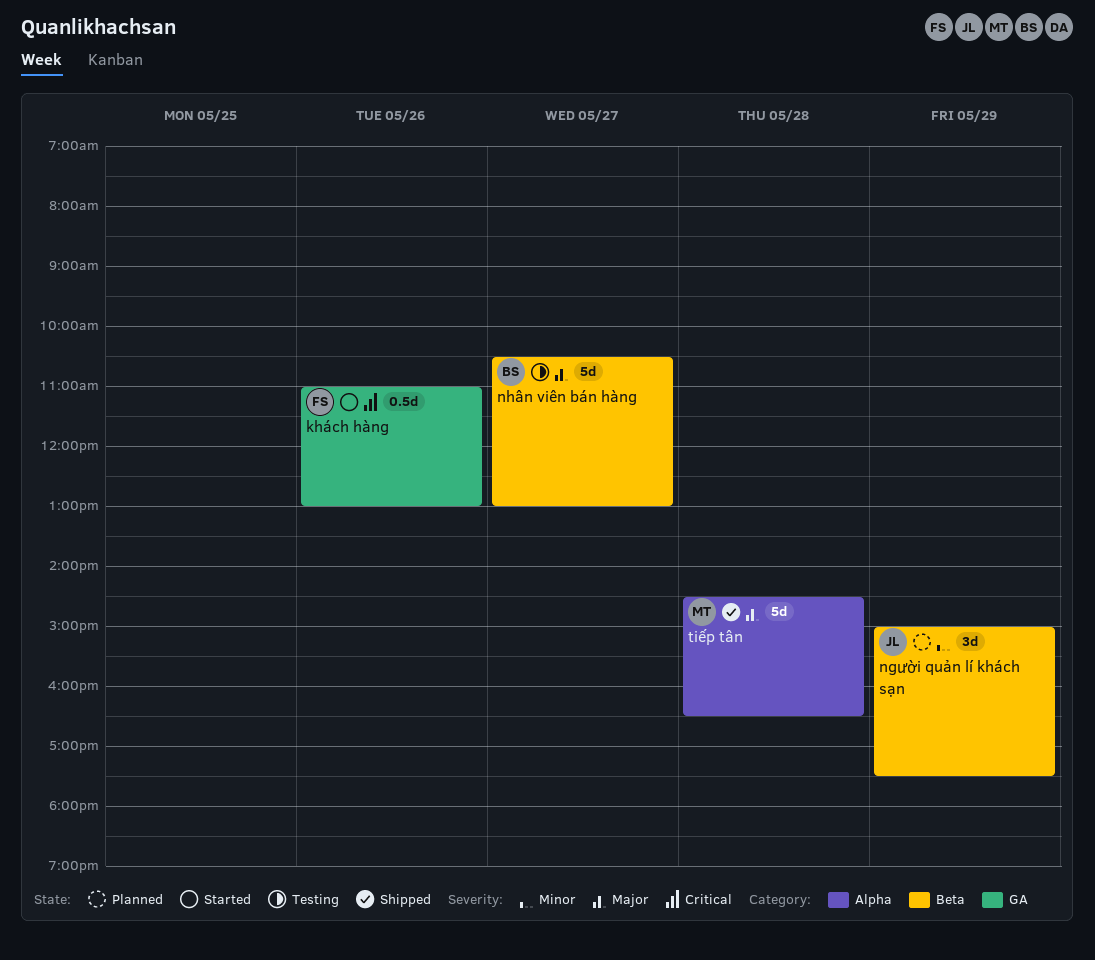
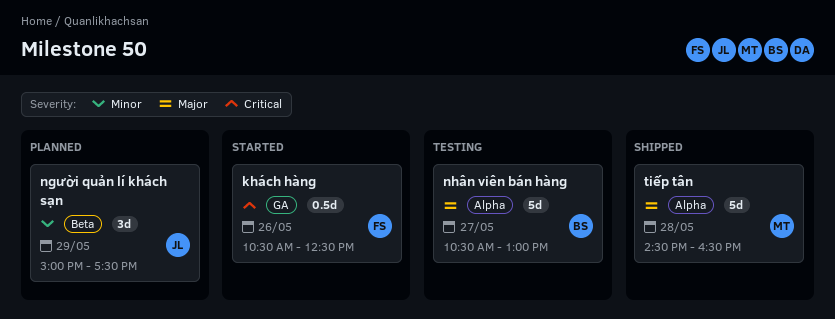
khách hàng, begins: 11:00 -> 10:30
khách hàng, ends: 13:00 -> 12:30
nhân viên bán hàng, label: Beta -> Alpha

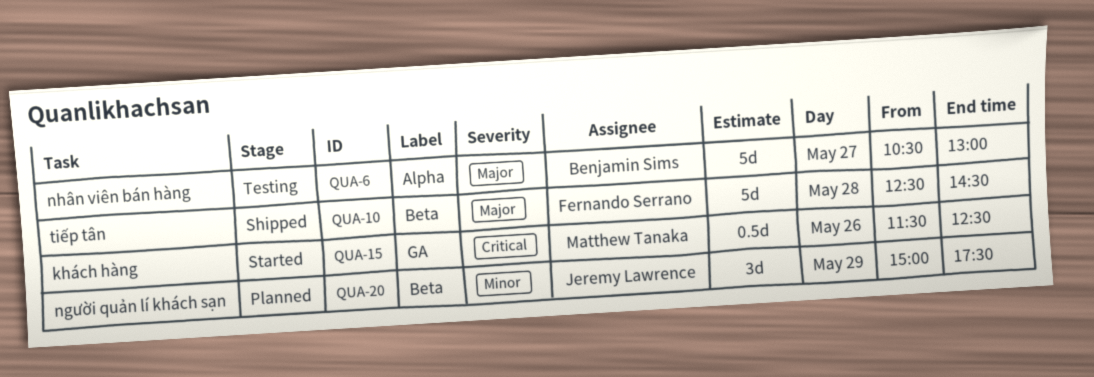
khách hàng, owner: Fernando Serrano -> Matthew Tanaka
khách hàng, begins: 10:30 -> 11:30
tiếp tân, owner: Matthew Tanaka -> Fernando Serrano
tiếp tân, label: Alpha -> Beta
tiếp tân, begins: 14:30 -> 12:30
tiếp tân, ends: 16:30 -> 14:30

